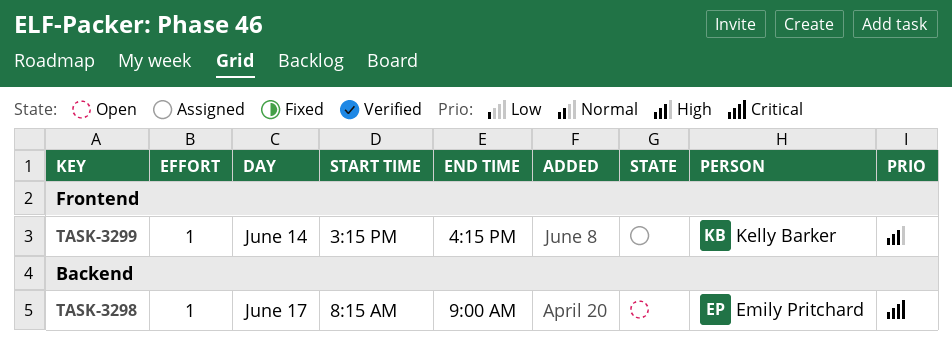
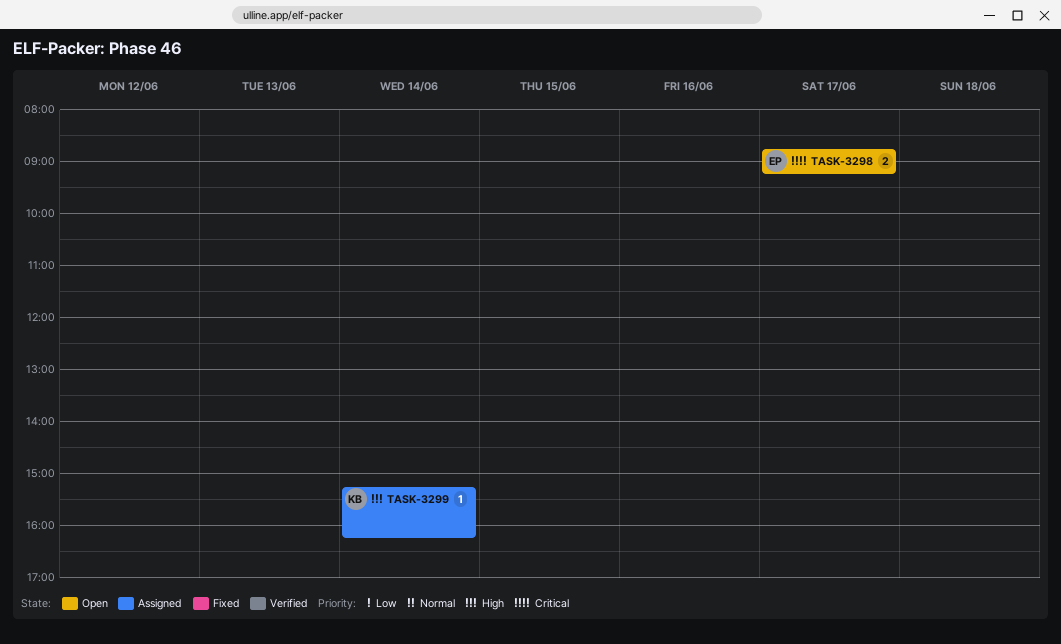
TASK-3298, estimate: 1 -> 2
TASK-3298, begins: 08:15 -> 08:45
TASK-3298, ends: 09:00 -> 09:15

